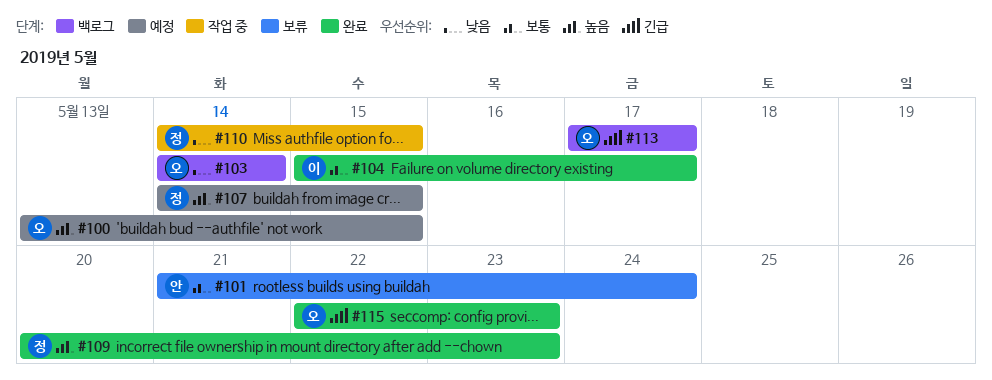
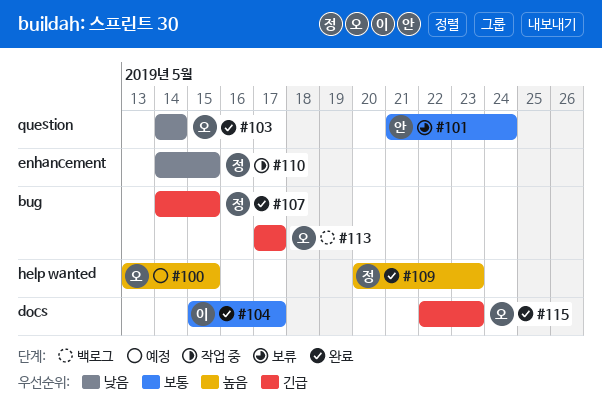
#103, status: 백로그 -> 완료
#107, status: 예정 -> 완료
#107, priority: 높음 -> 긴급

